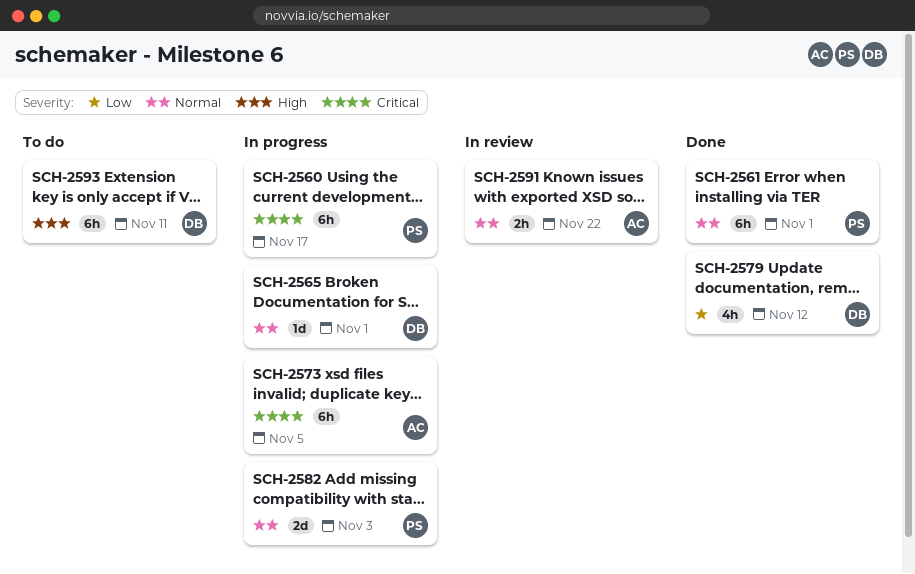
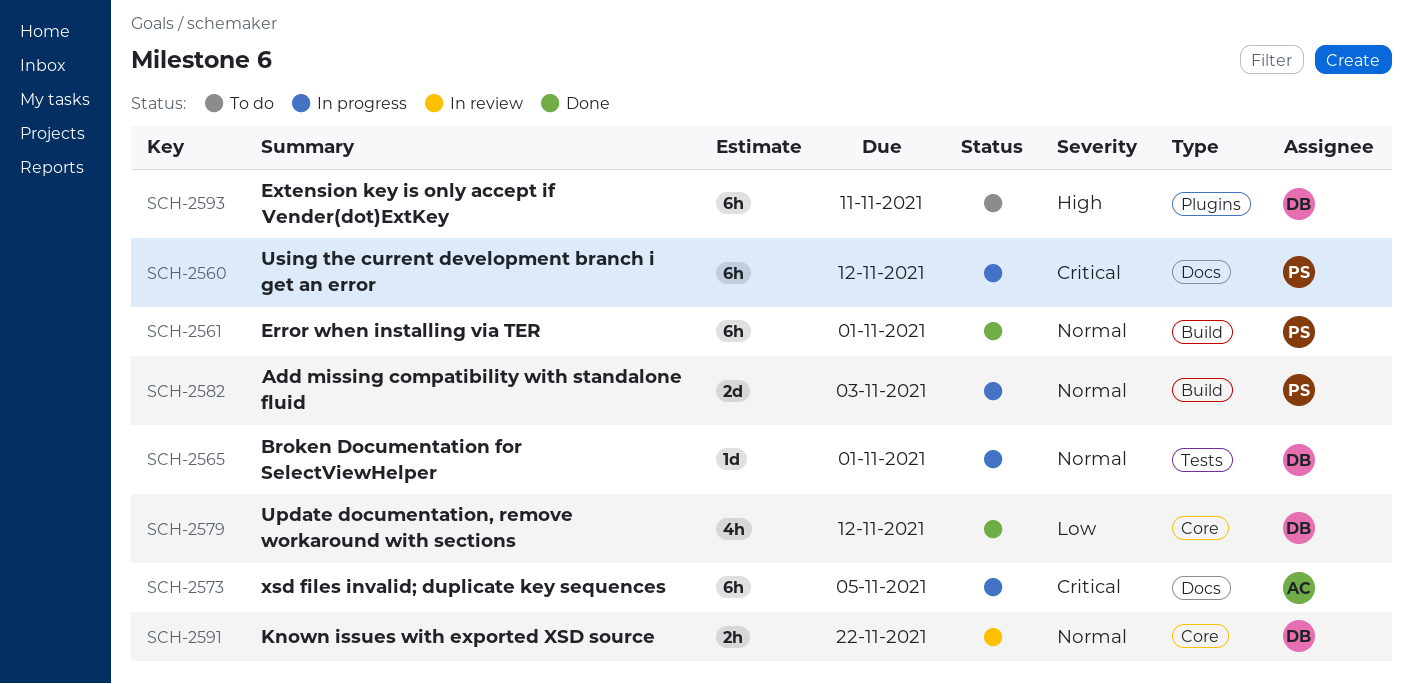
SCH-2560, due: Nov 17 -> Nov 12
SCH-2591, owner: AC -> DB

